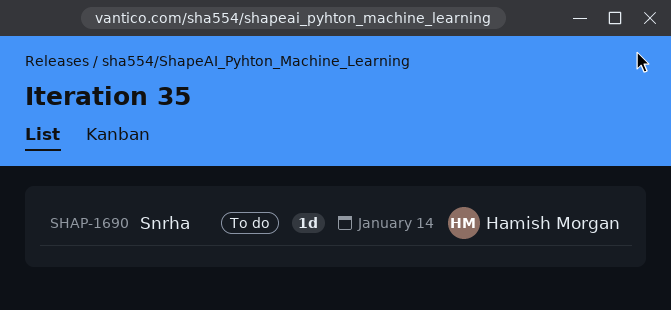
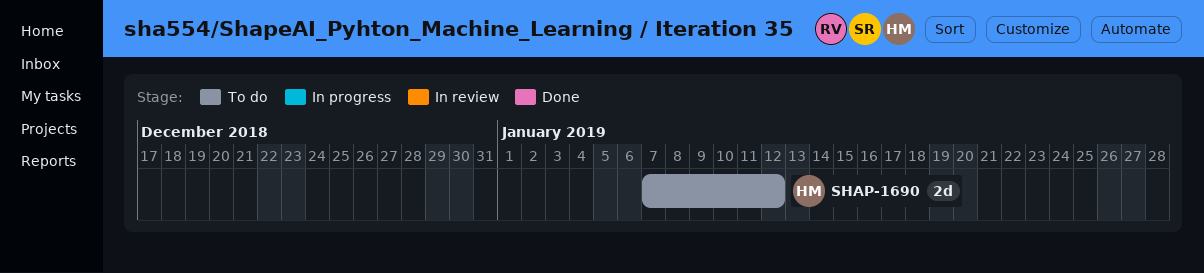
SHAP-1690, estimate: 1d -> 2d
SHAP-1690, due: Jan 14 -> Jan 12

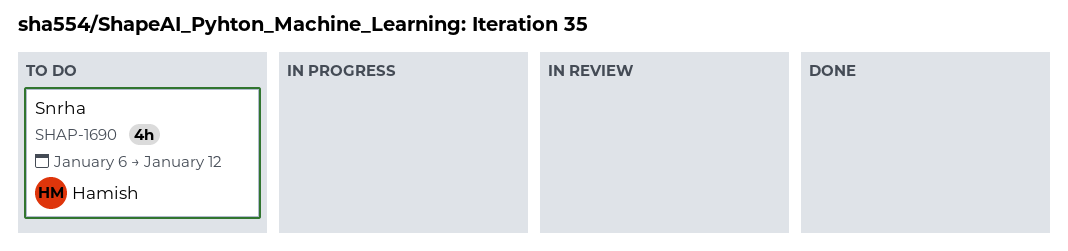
SHAP-1690, estimate: 2d -> 4h
SHAP-1690, start: Jan 7 -> Jan 6

